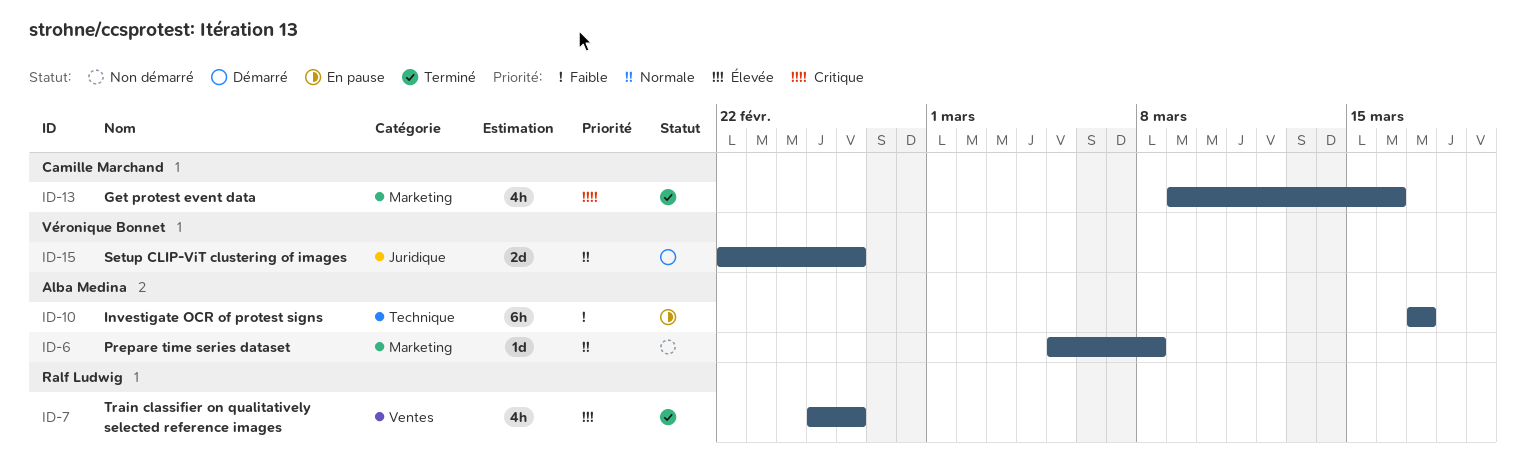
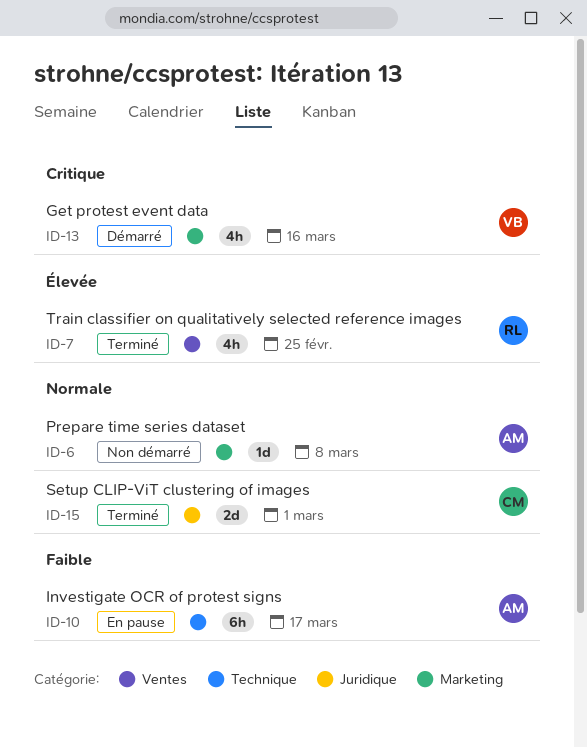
ID-7, due: Feb 26 -> Feb 25
ID-13, status: Terminé -> Démarré
ID-13, owner: Camille Marchand -> Véronique Bonnet
ID-15, status: Démarré -> Terminé
ID-15, owner: Véronique Bonnet -> Camille Marchand
ID-15, due: Feb 26 -> Mar 1

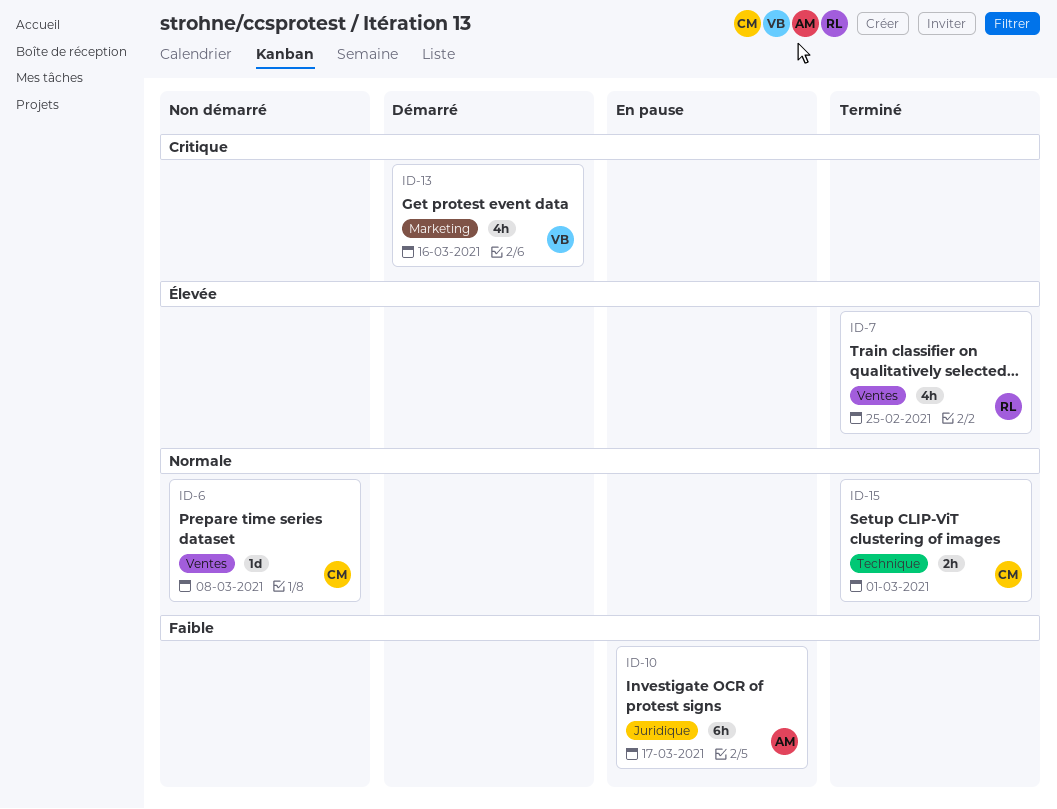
ID-6, owner: AM -> CM
ID-6, label: Marketing -> Ventes
ID-10, label: Technique -> Juridique
ID-15, label: Juridique -> Technique
ID-15, estimate: 2d -> 2h

